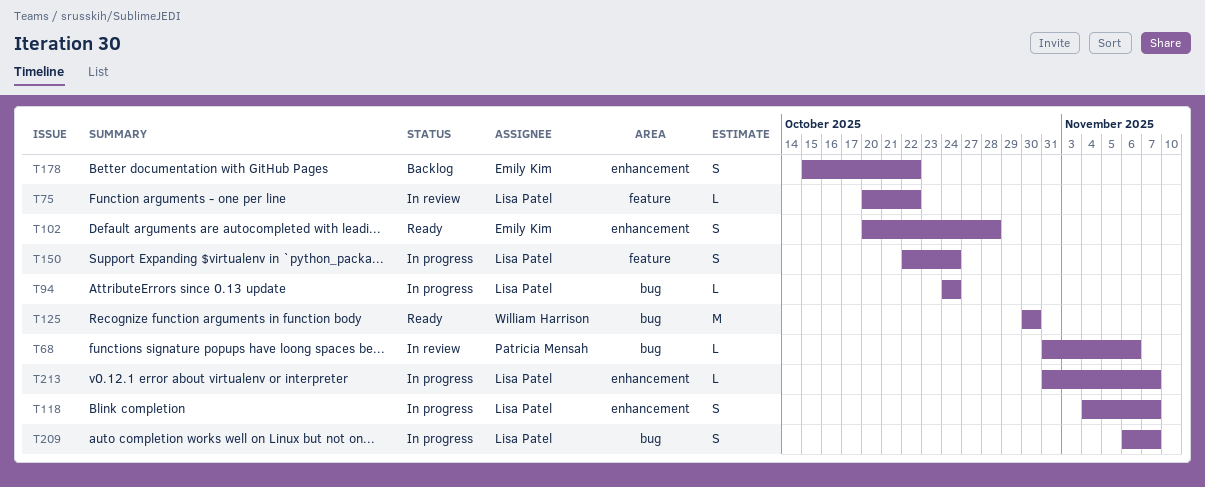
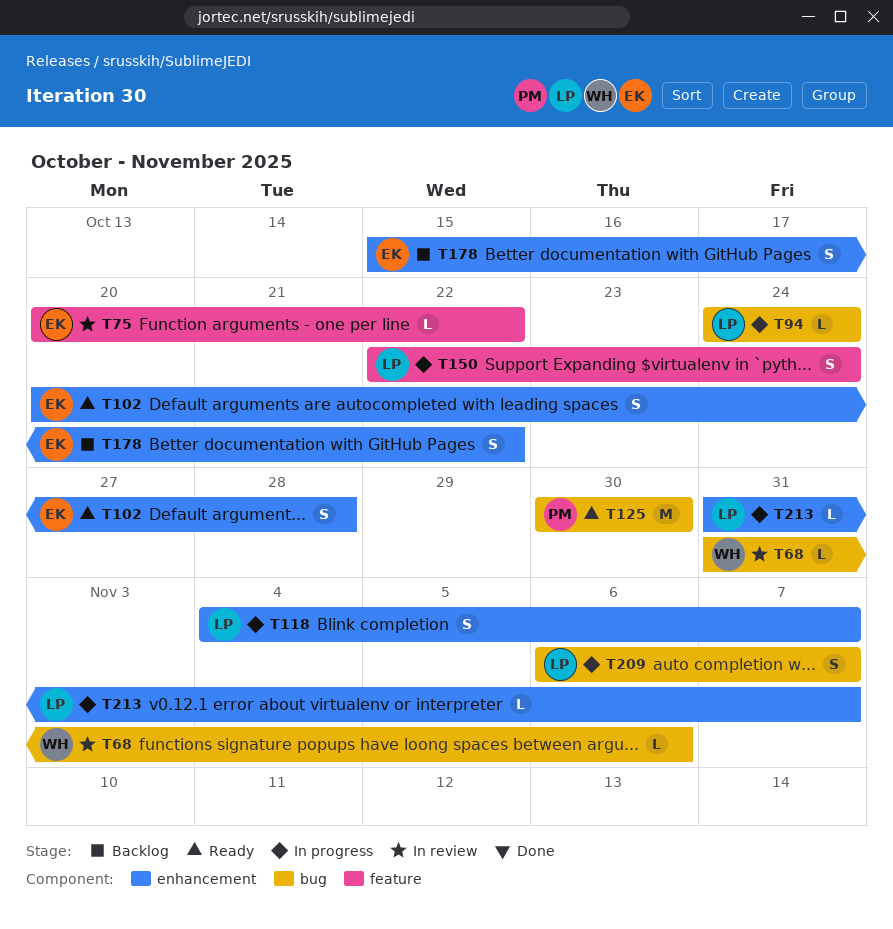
T68, owner: Patricia Mensah -> William Harrison
T75, owner: Lisa Patel -> Emily Kim
T125, owner: William Harrison -> Patricia Mensah

